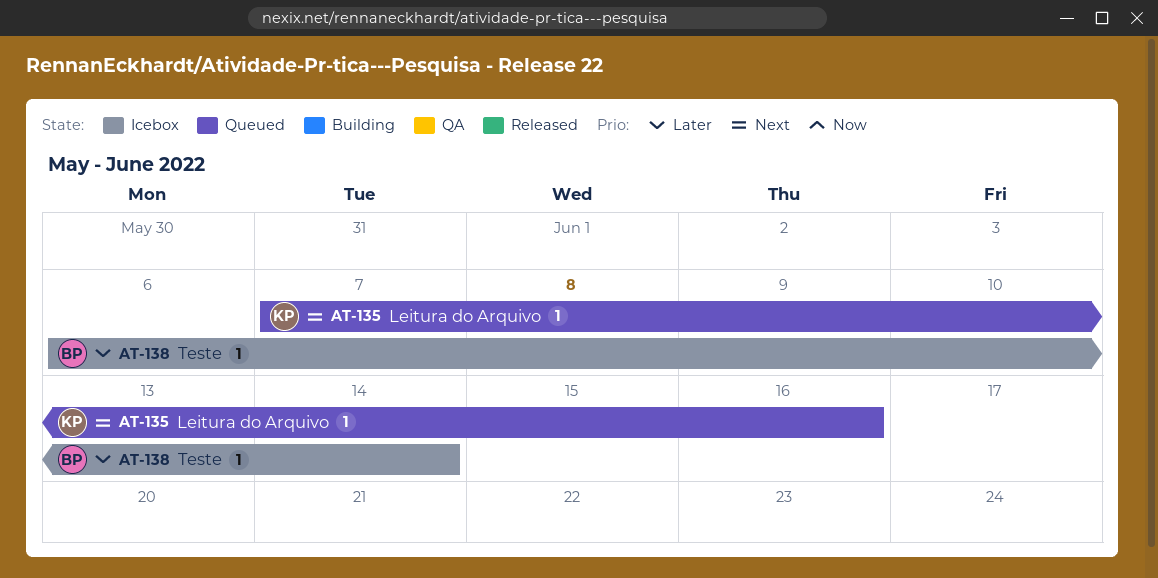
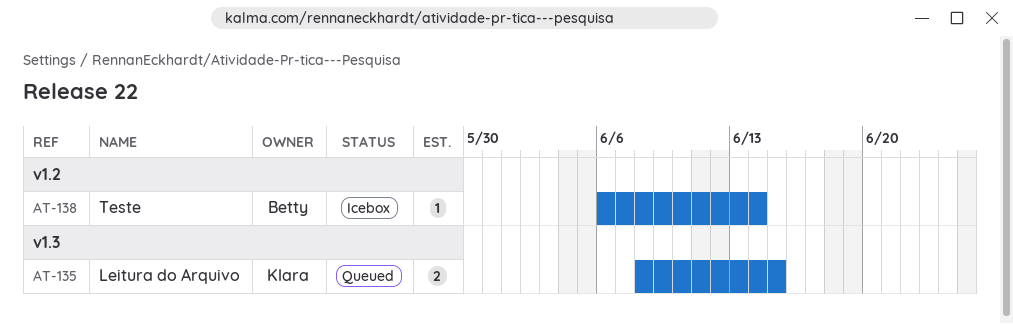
AT-135, estimate: 1 -> 2
AT-135, start: Jun 7 -> Jun 8
AT-135, due: Jun 16 -> Jun 15

